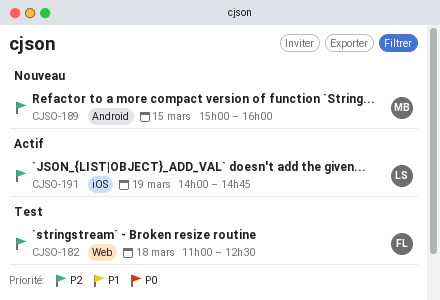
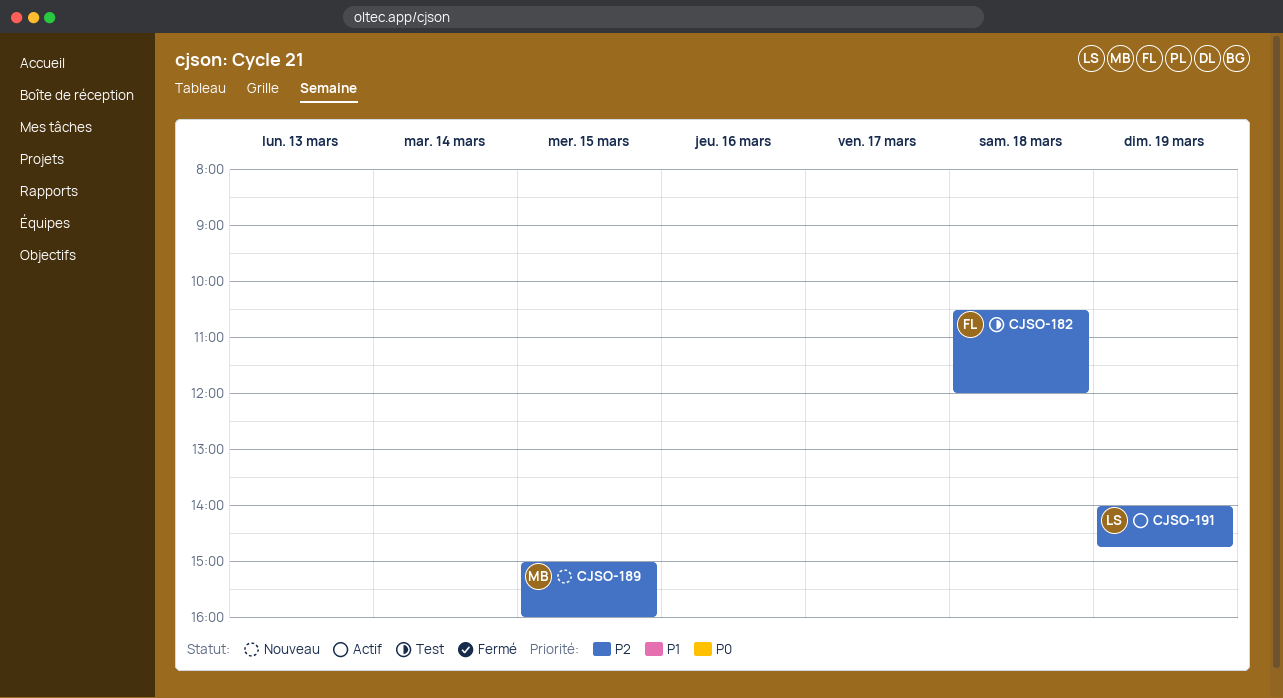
CJSO-182, begins: 11:00 -> 10:30
CJSO-182, ends: 12:30 -> 12:00

